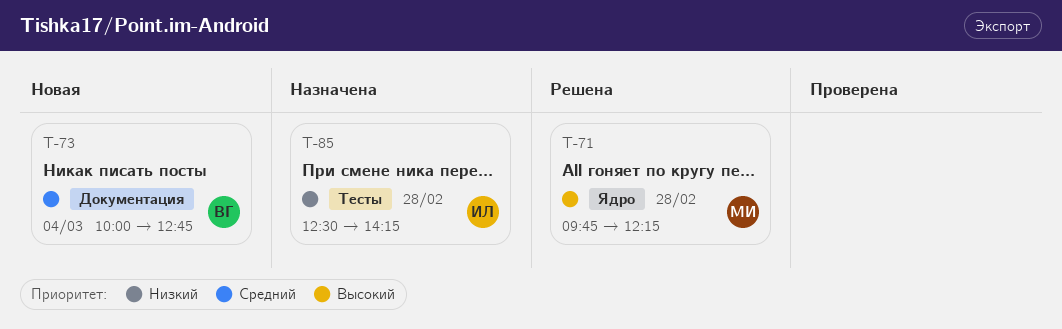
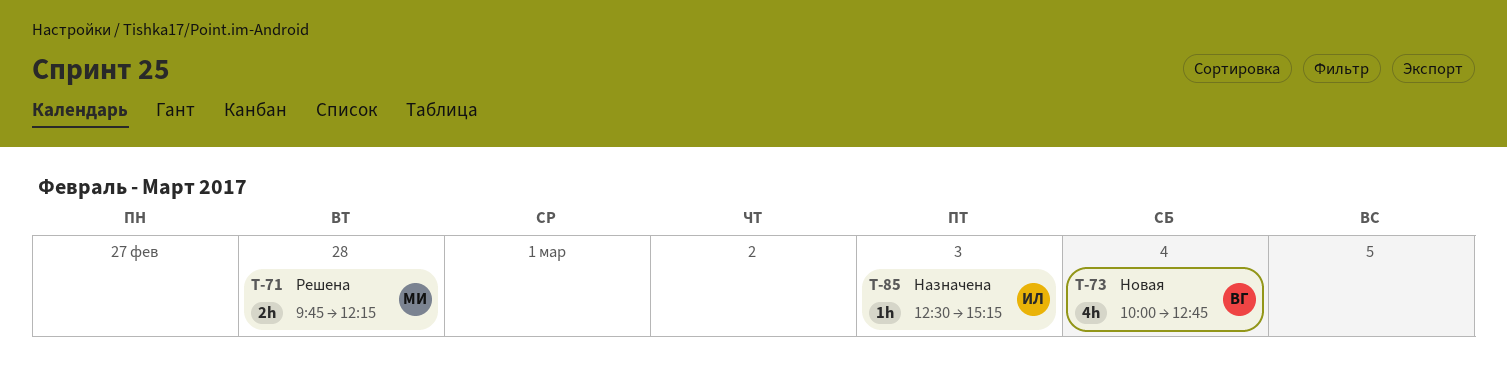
T-85, day: Feb 28 -> Mar 3
T-85, ends: 14:15 -> 15:15

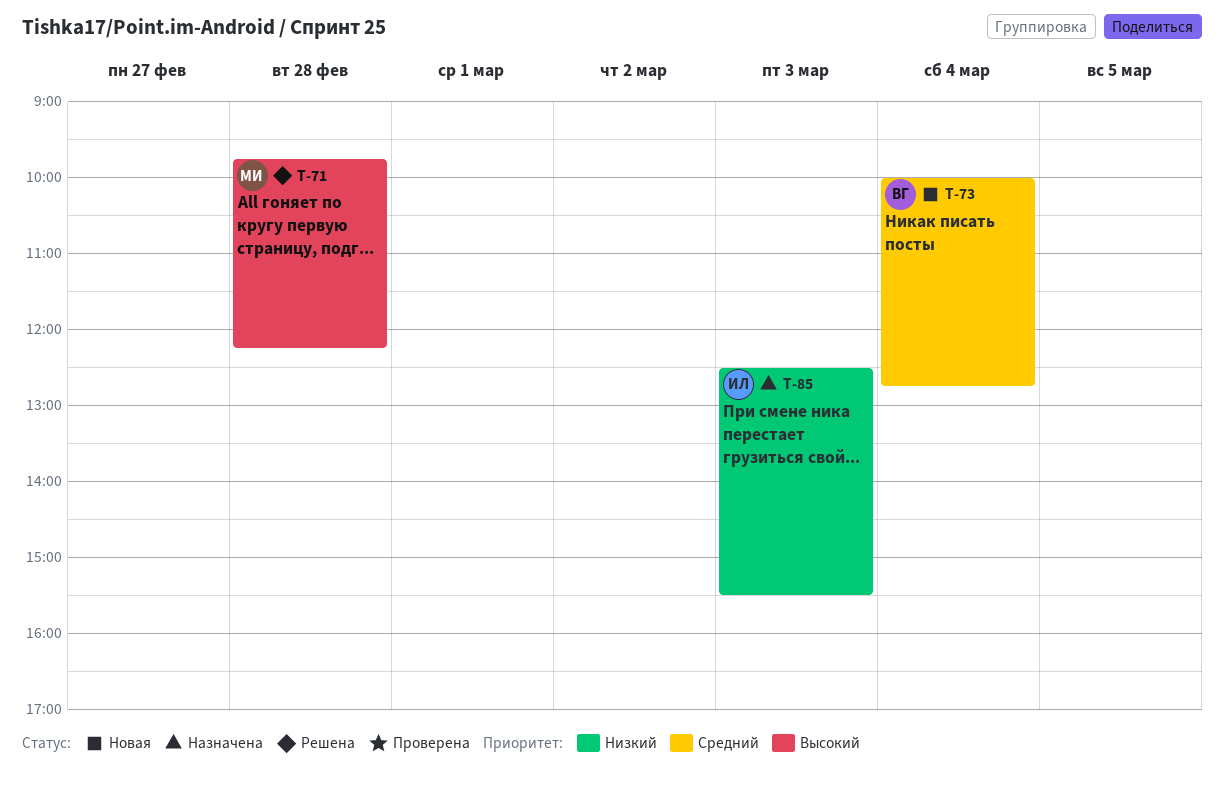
T-85, ends: 15:15 -> 15:30

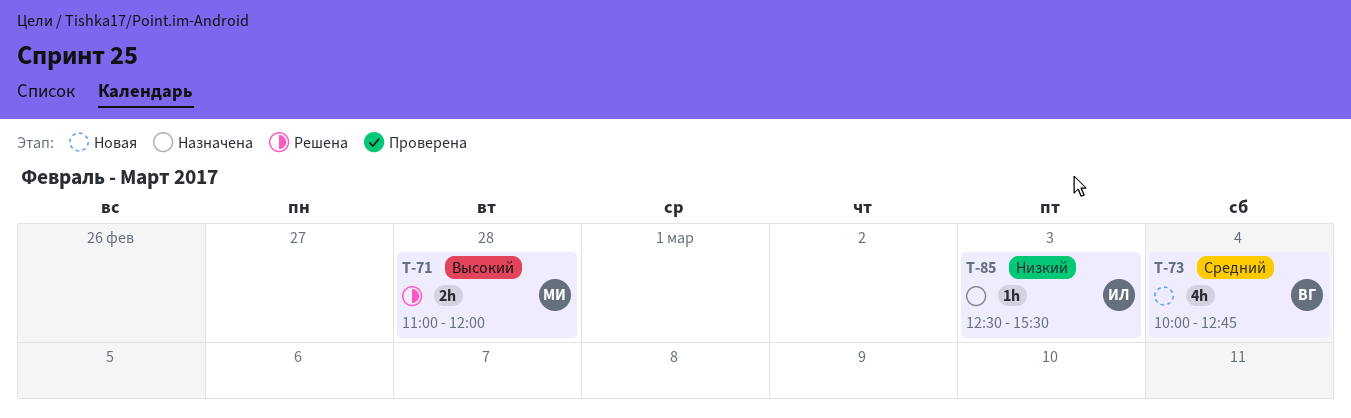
T-71, begins: 09:45 -> 11:00
T-71, ends: 12:15 -> 12:00

